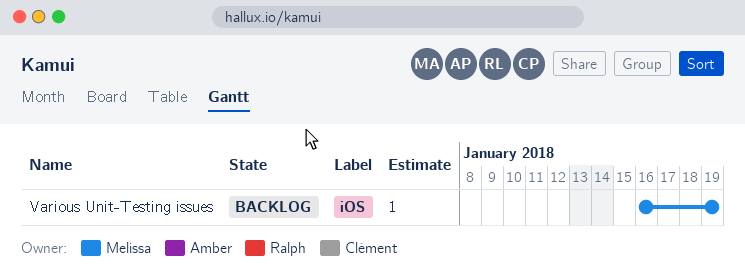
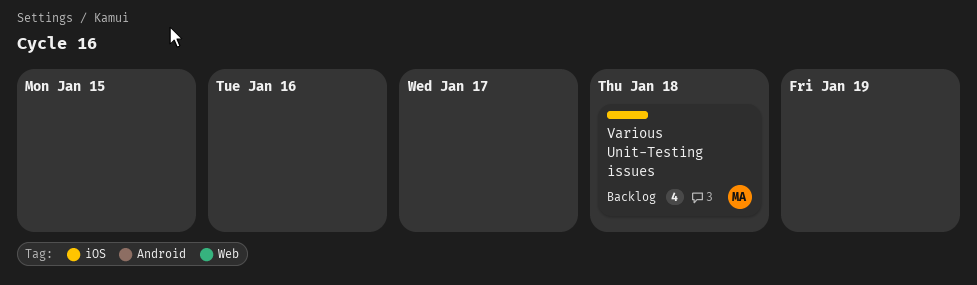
Various Unit-Testing issues, estimate: 1 -> 4
Various Unit-Testing issues, due: Jan 19 -> Jan 18

